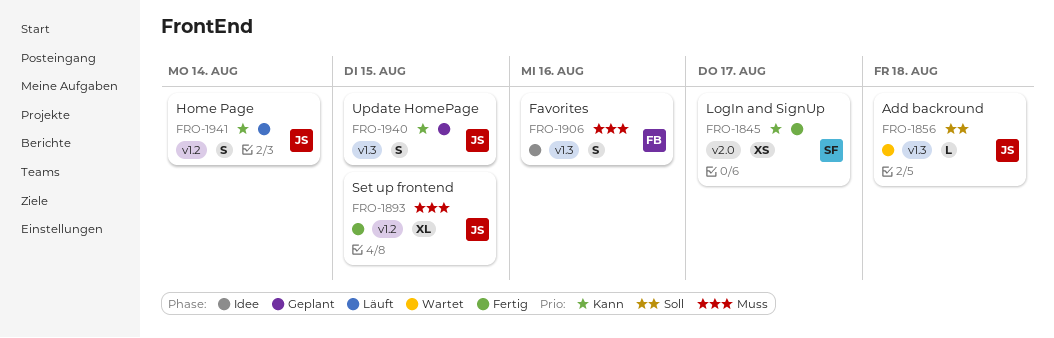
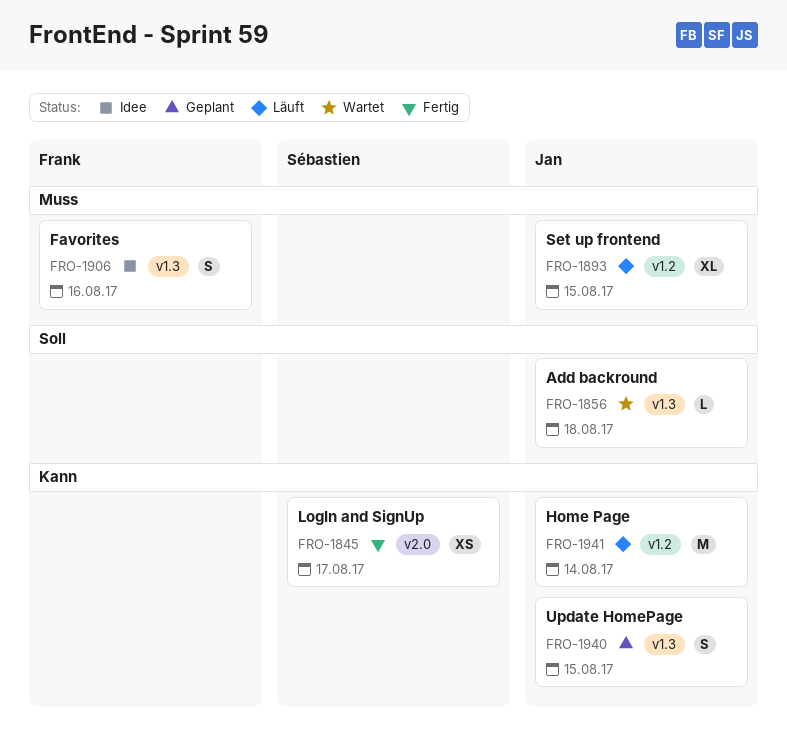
FRO-1893, status: Fertig -> Läuft
FRO-1941, estimate: S -> M

